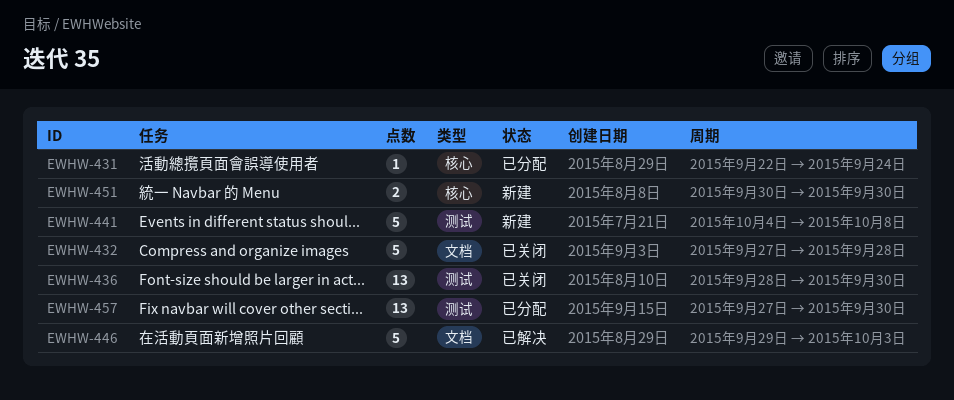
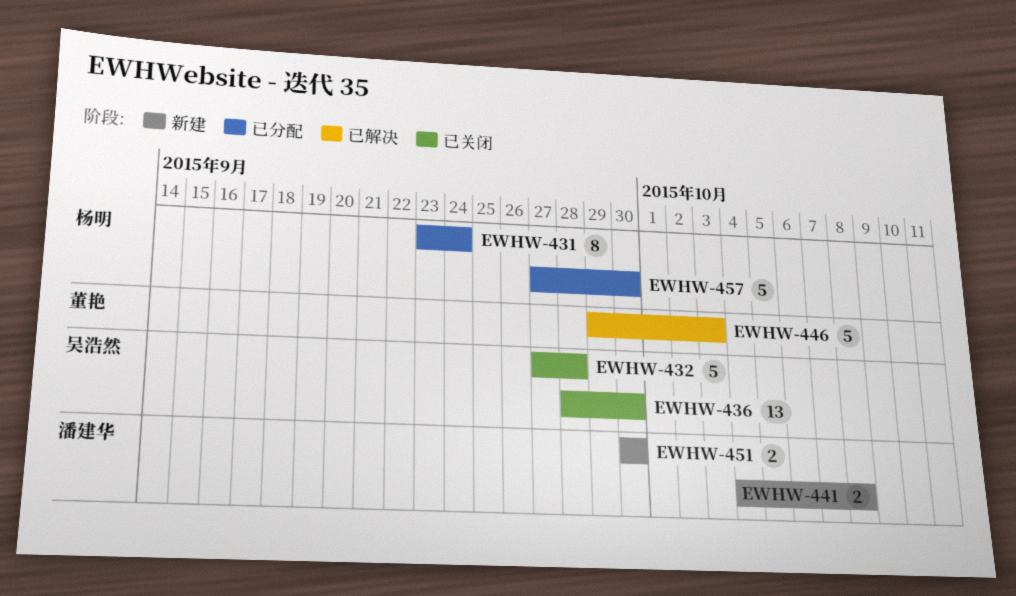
EWHW-431, estimate: 1 -> 8
EWHW-431, start: Sep 22 -> Sep 23
EWHW-441, estimate: 5 -> 2
EWHW-457, estimate: 13 -> 5

